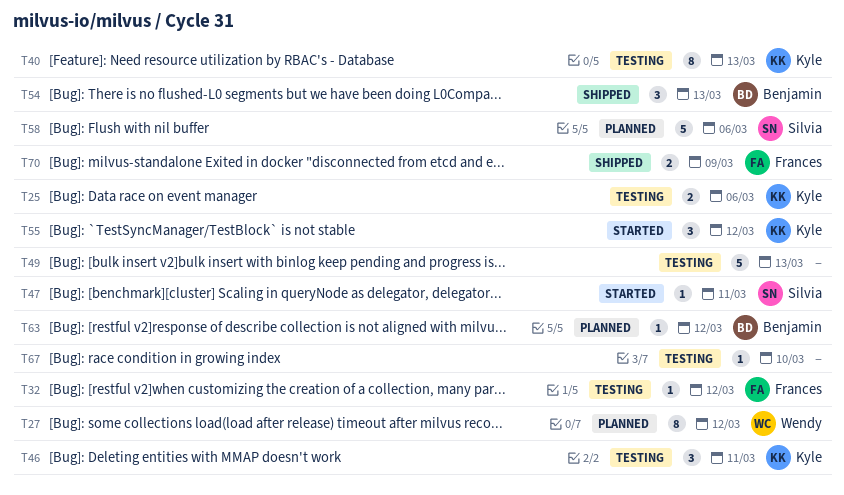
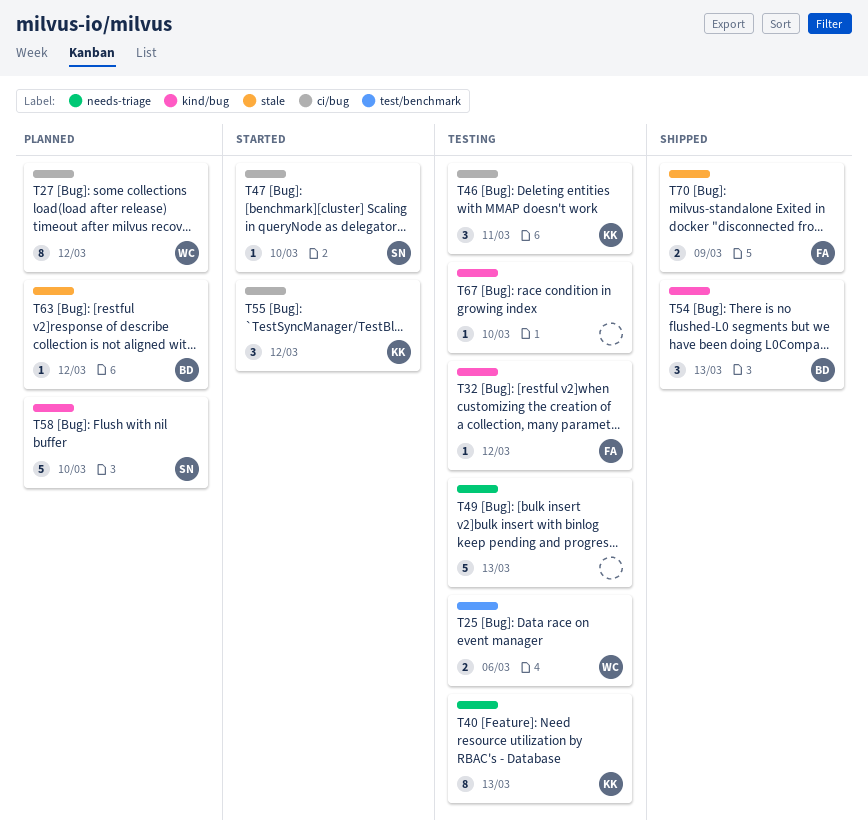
T25, owner: Kyle -> Wendy
T47, due: Mar 11 -> Mar 10
T58, due: Mar 6 -> Mar 10

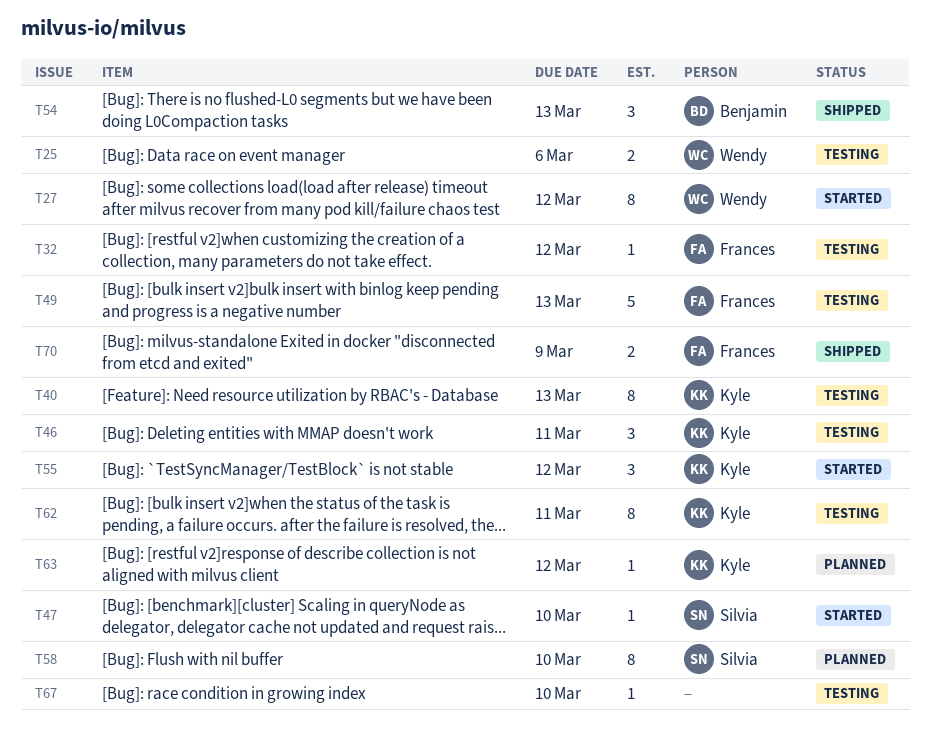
T27, status: Planned -> Started
T49, owner: none -> Frances
T58, estimate: 5 -> 8
T62: none -> present
T63, owner: Benjamin -> Kyle

